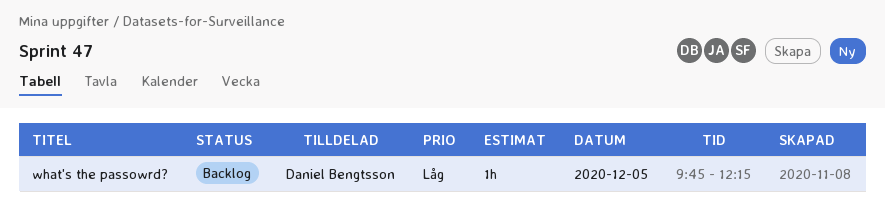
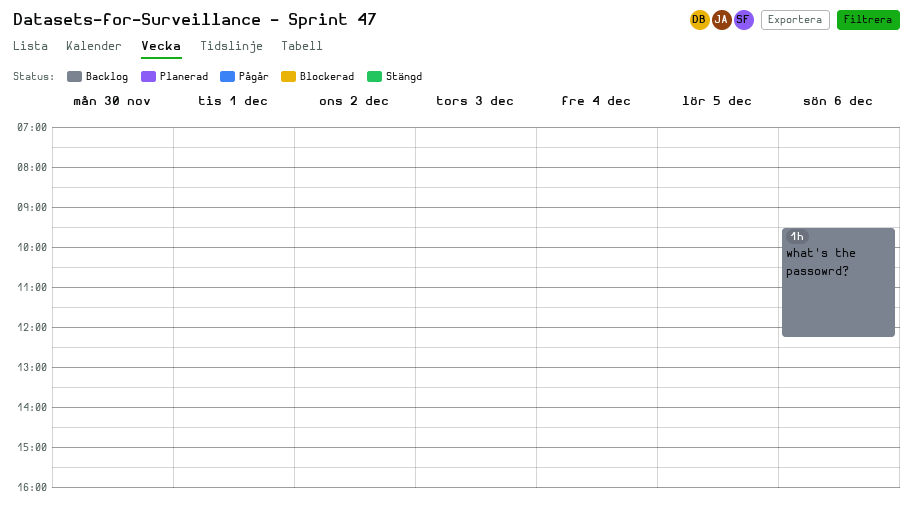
what's the passowrd?, day: Dec 5 -> Dec 6
what's the passowrd?, begins: 09:45 -> 09:30

